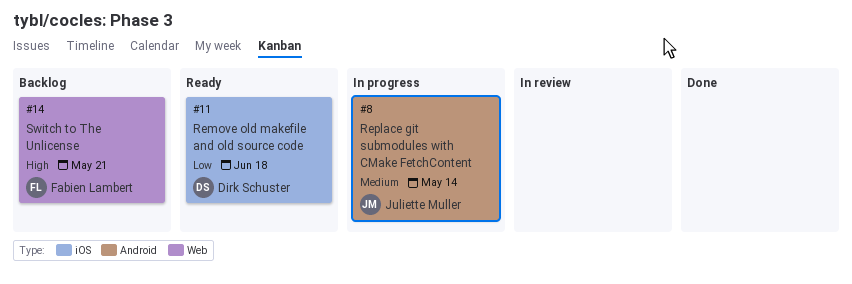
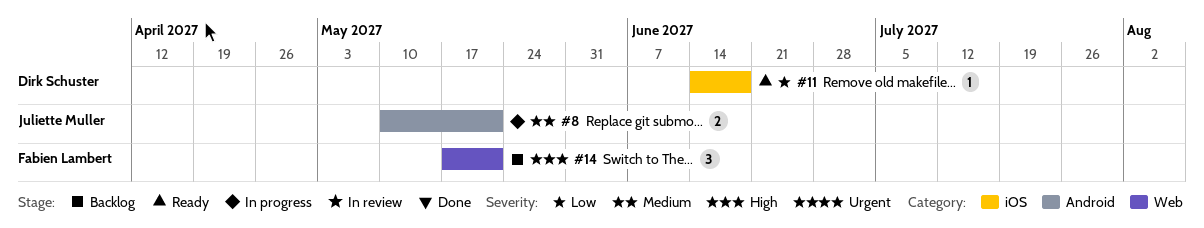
#8, due: May 14 -> May 21

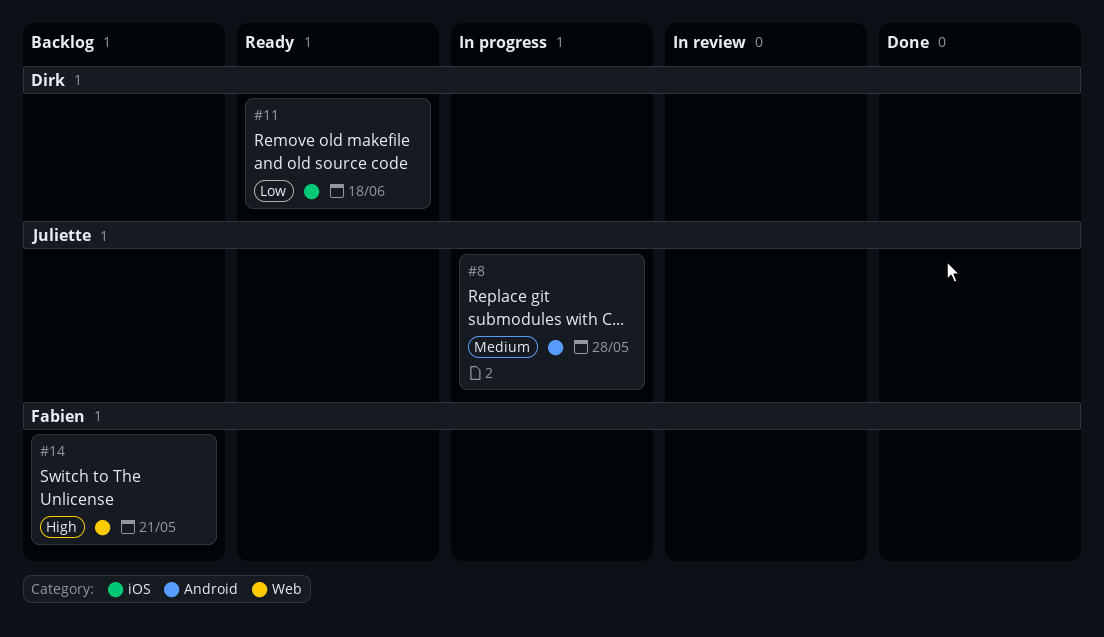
#8, due: May 21 -> May 28

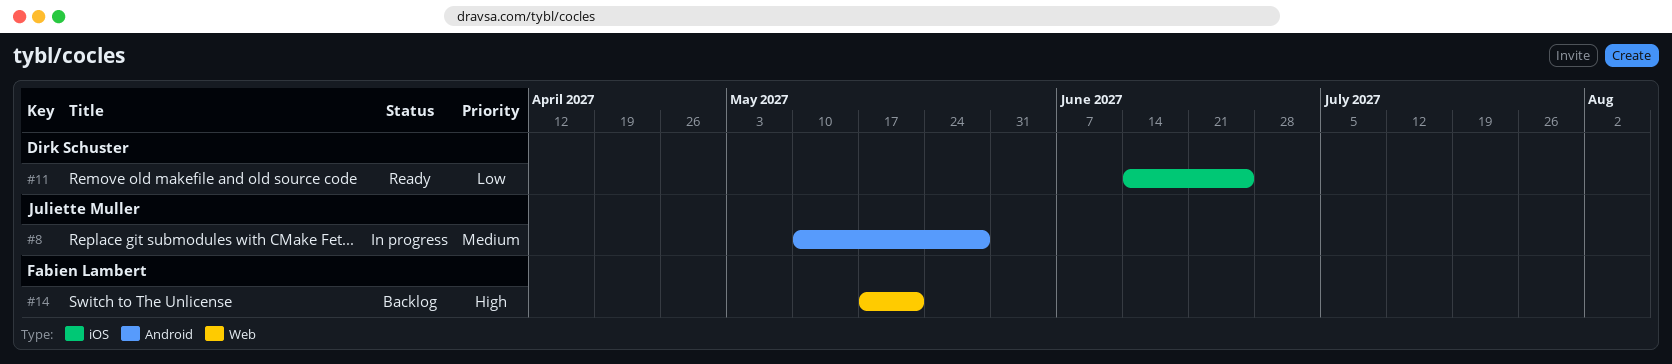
#11, due: Jun 18 -> Jun 25

